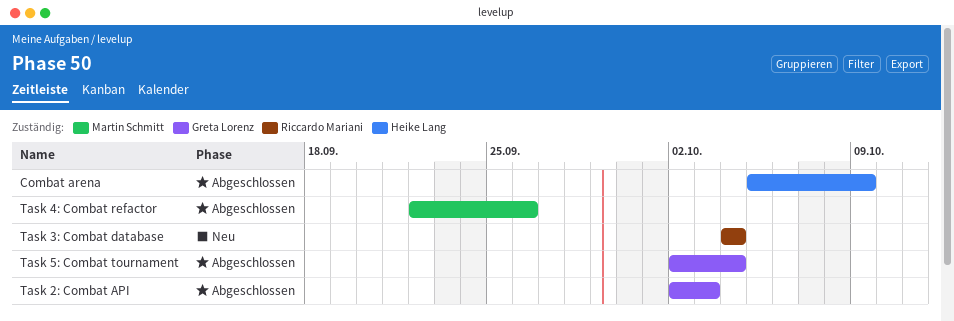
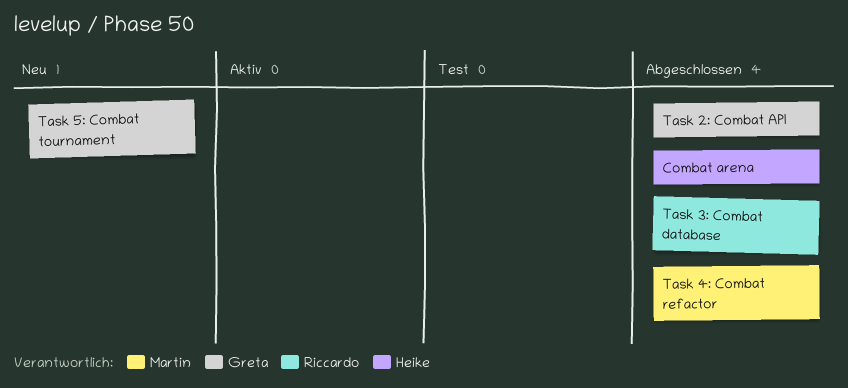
Task 3: Combat database, status: Neu -> Abgeschlossen
Task 5: Combat tournament, status: Abgeschlossen -> Neu

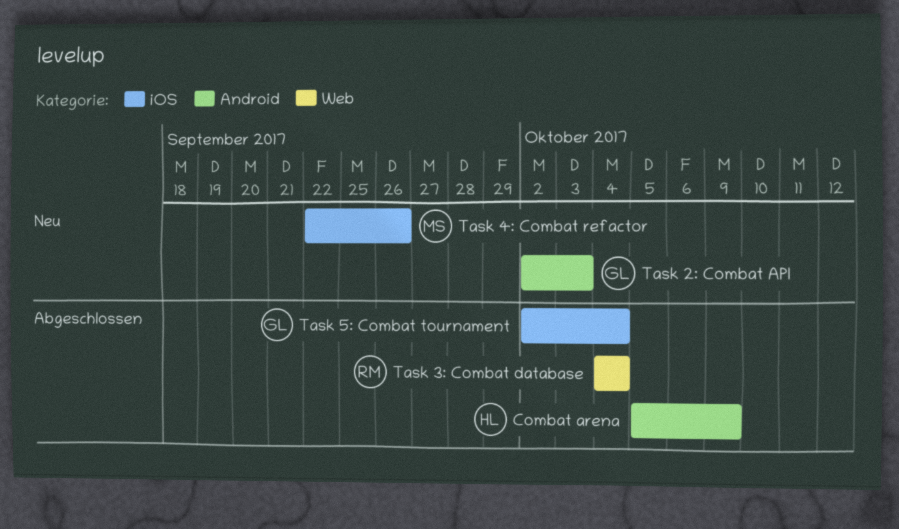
Task 2: Combat API, status: Abgeschlossen -> Neu
Task 4: Combat refactor, status: Abgeschlossen -> Neu
Task 5: Combat tournament, status: Neu -> Abgeschlossen

